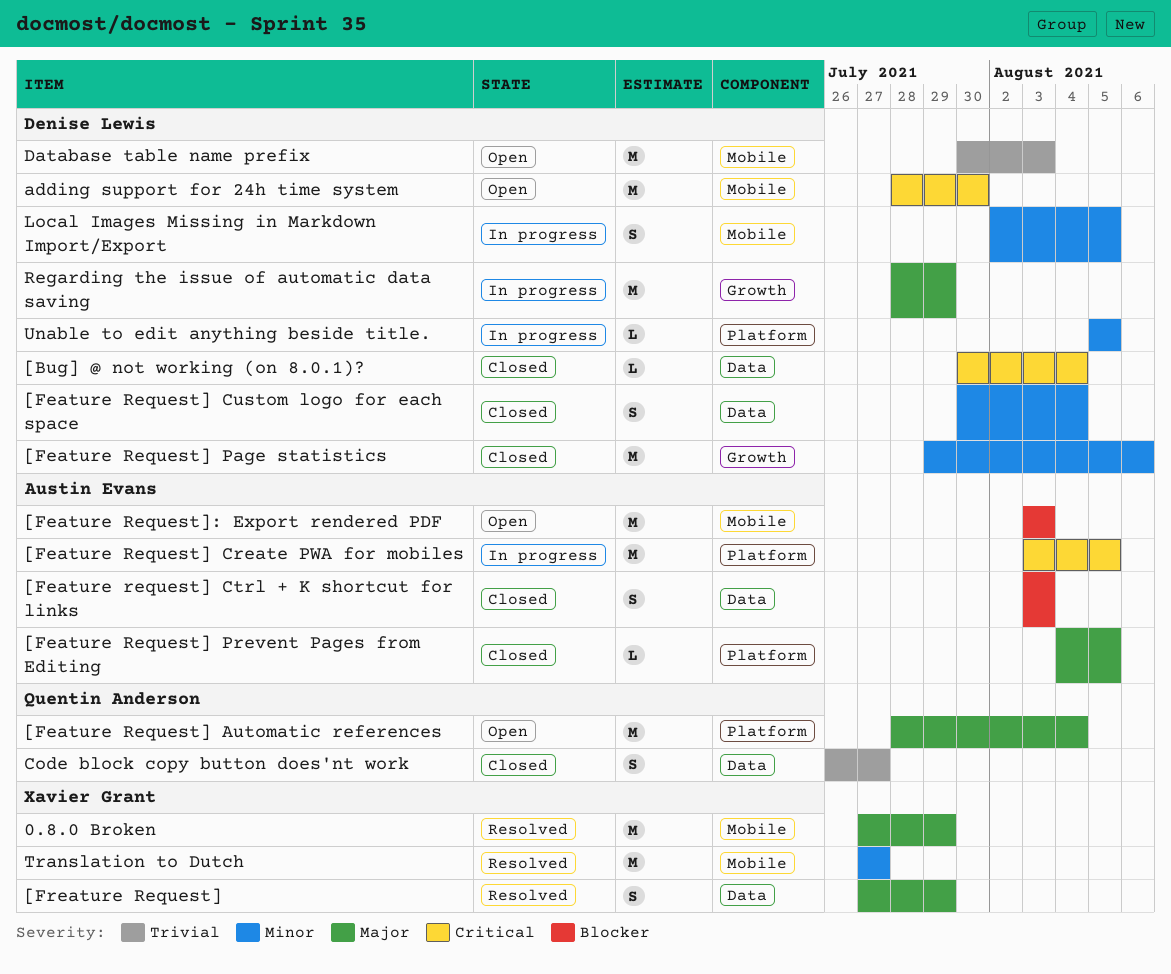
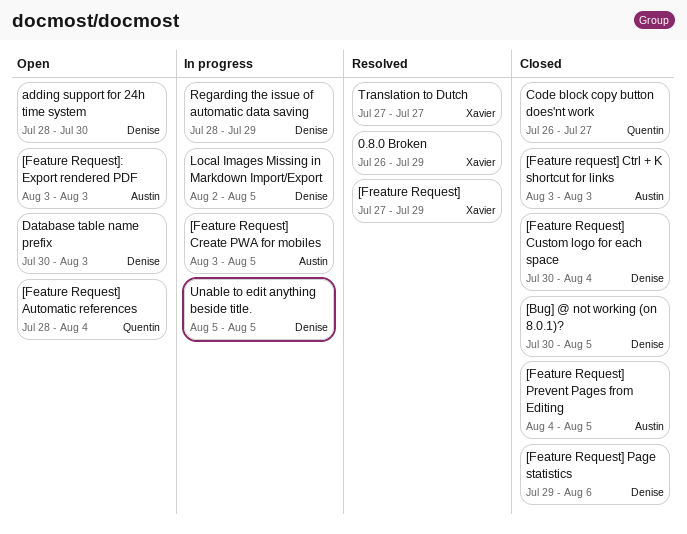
0.8.0 Broken, start: Jul 27 -> Jul 26
[Bug] @ not working (on 8.0.1)?, due: Aug 4 -> Aug 5

